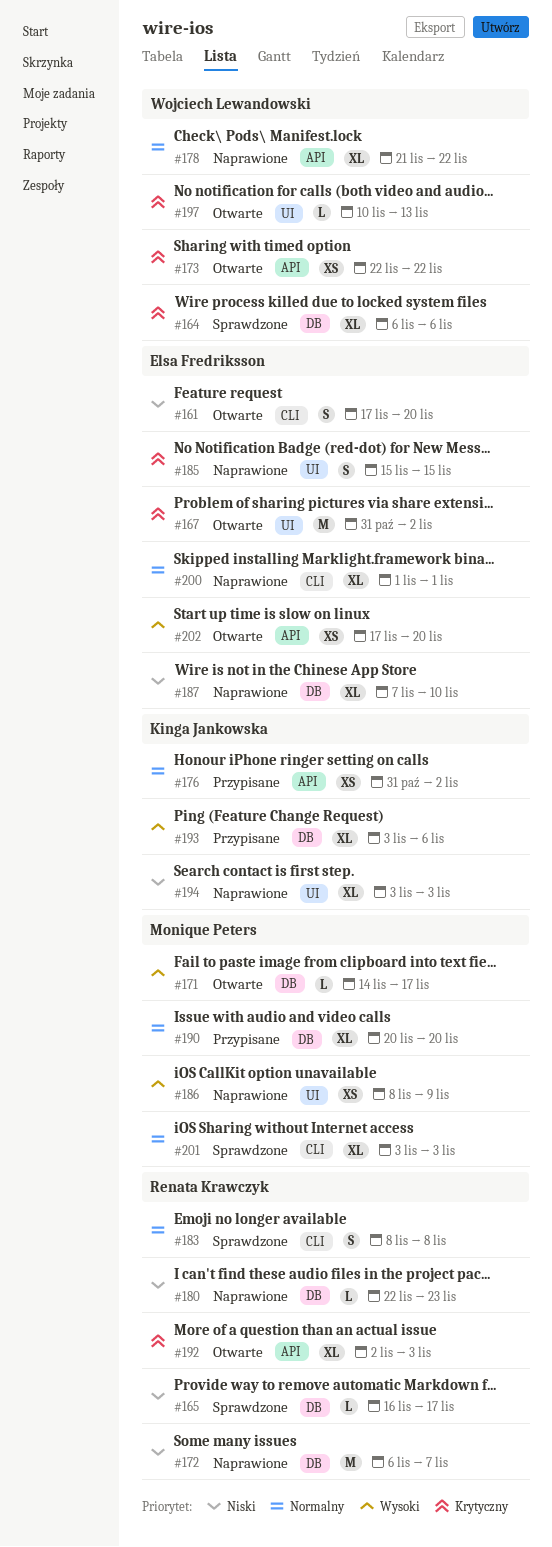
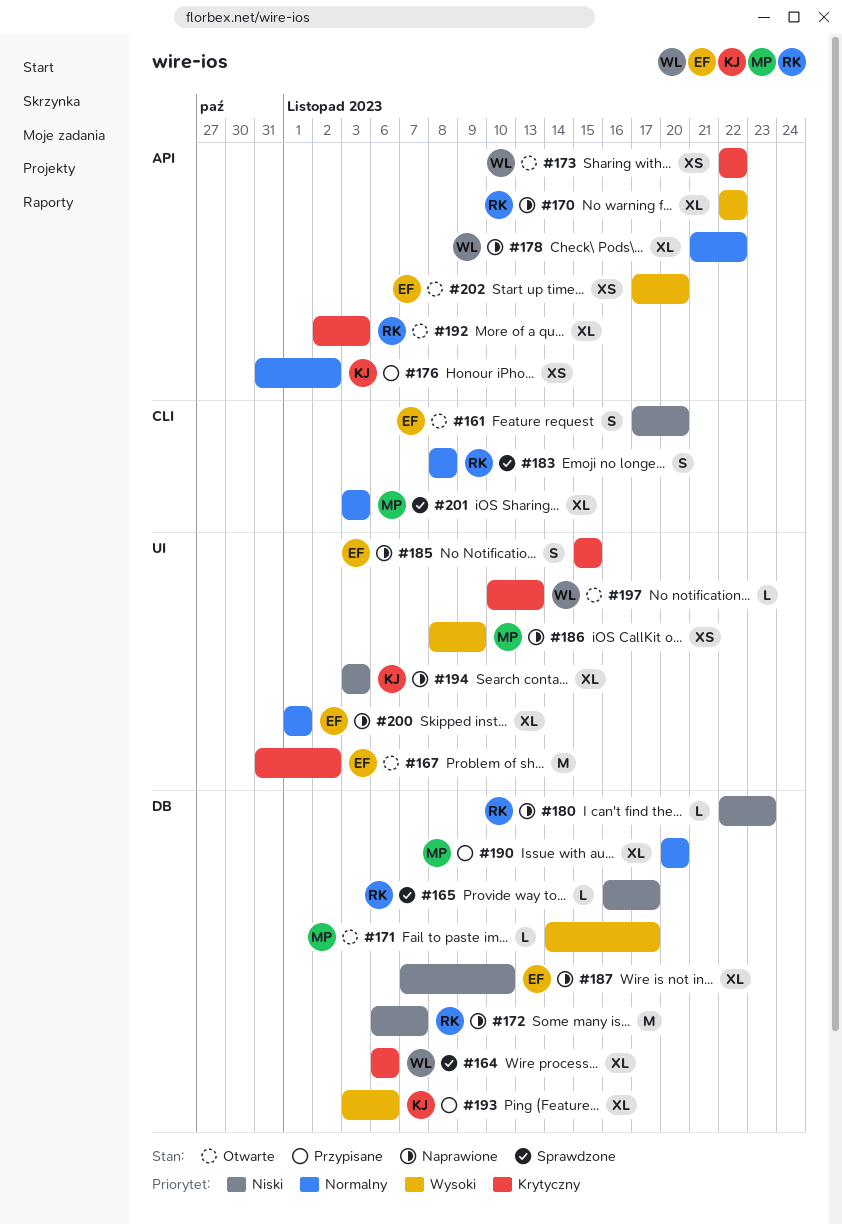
#170: none -> present
#200, label: CLI -> UI

